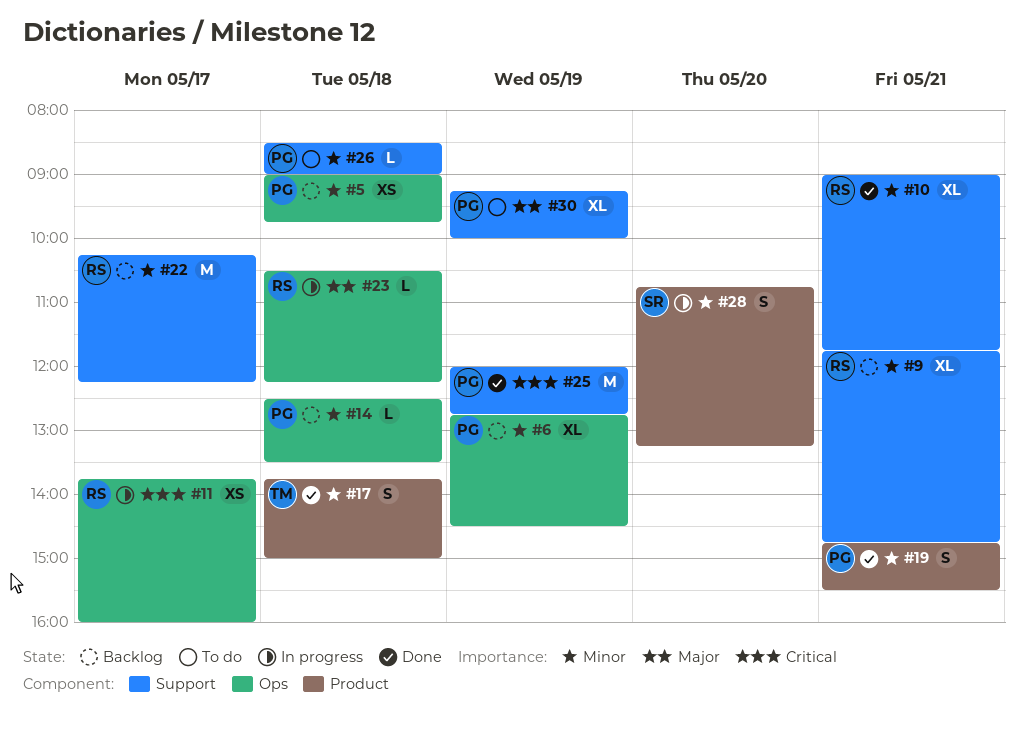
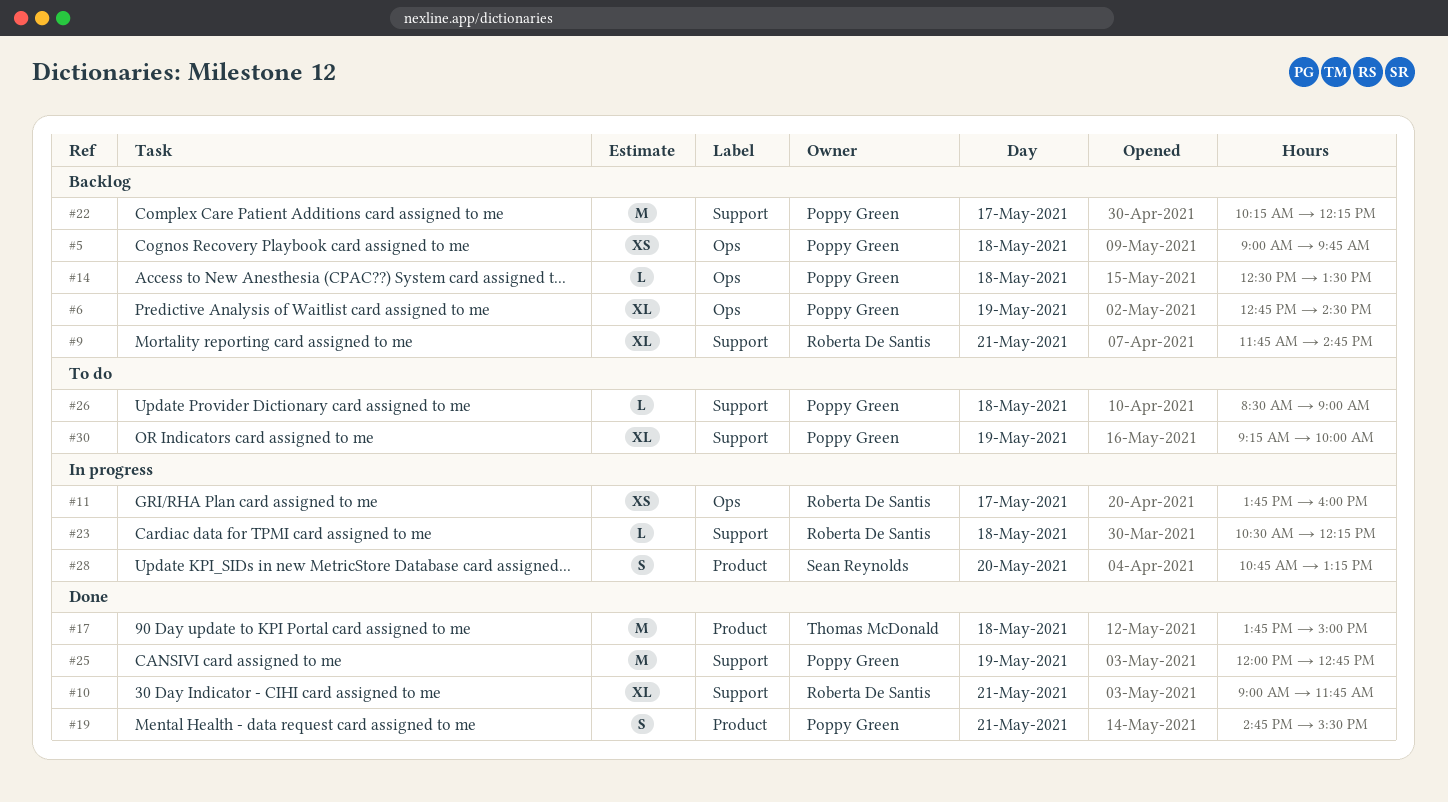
#17, estimate: S -> M
#22, owner: Roberta De Santis -> Poppy Green
#23, label: Ops -> Support

